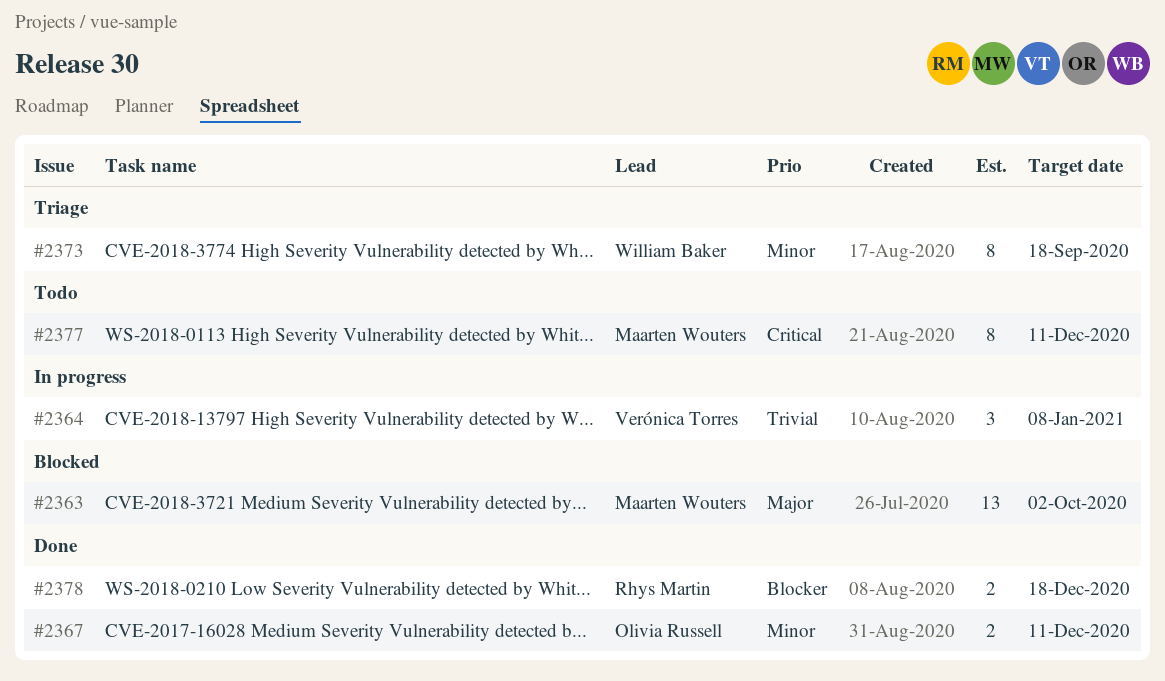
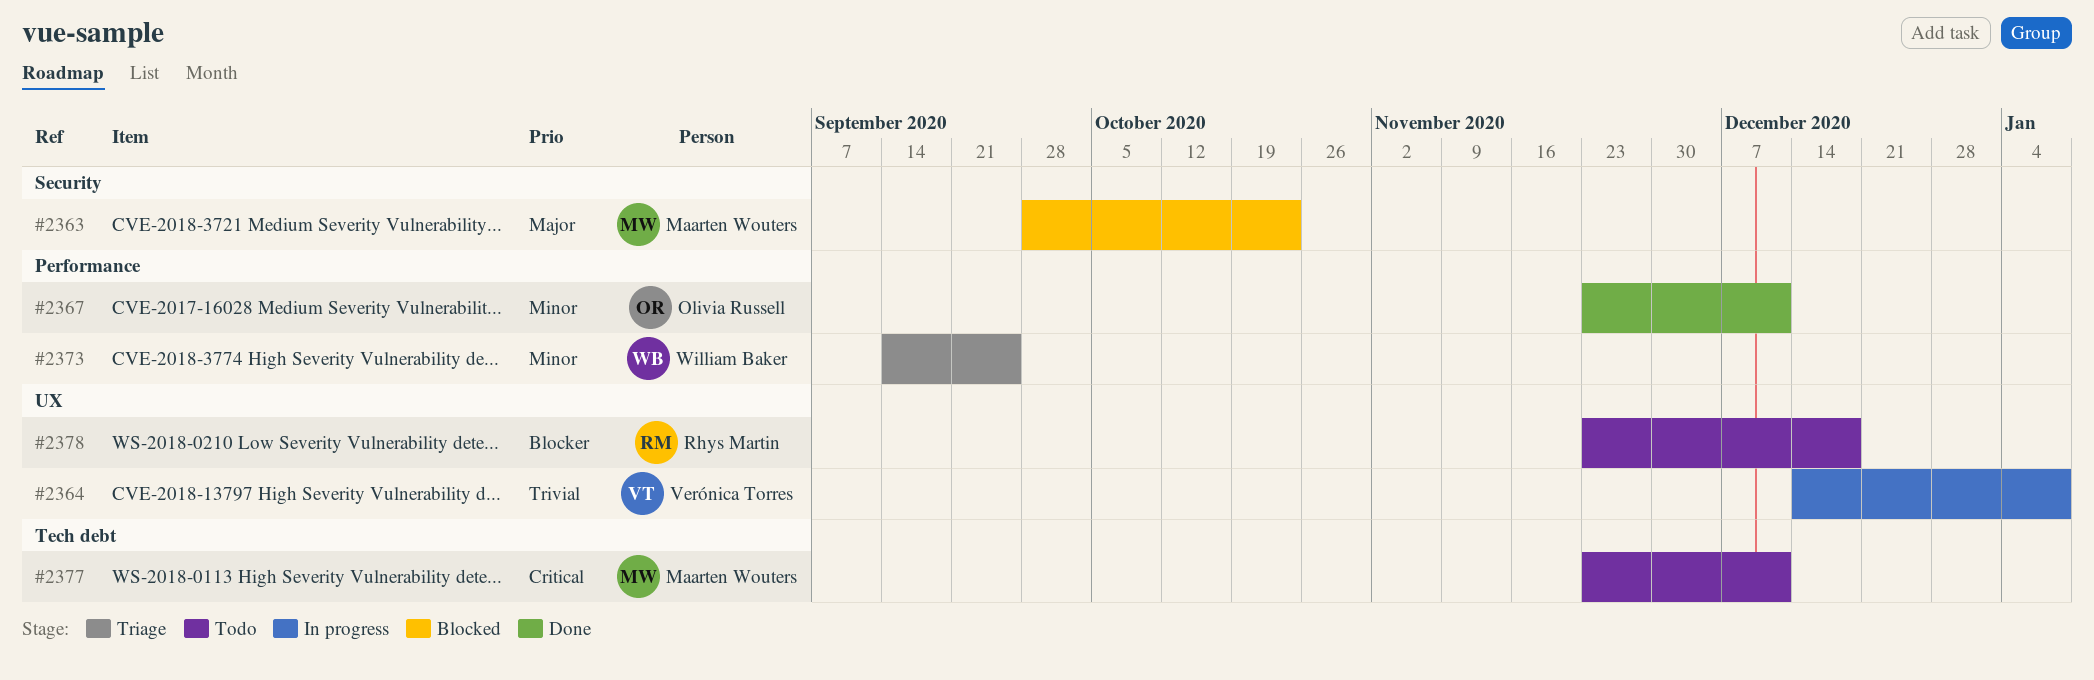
#2363, due: Oct 2 -> Oct 23
#2373, due: Sep 18 -> Sep 25
#2378, status: Done -> Todo

